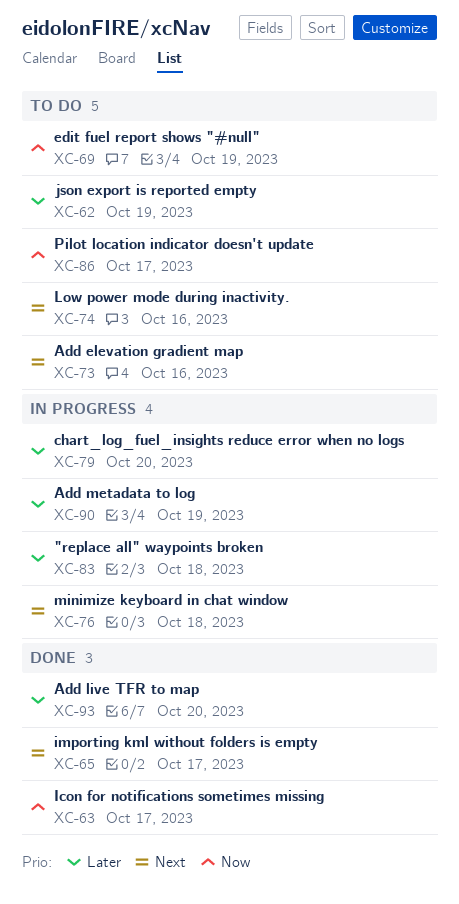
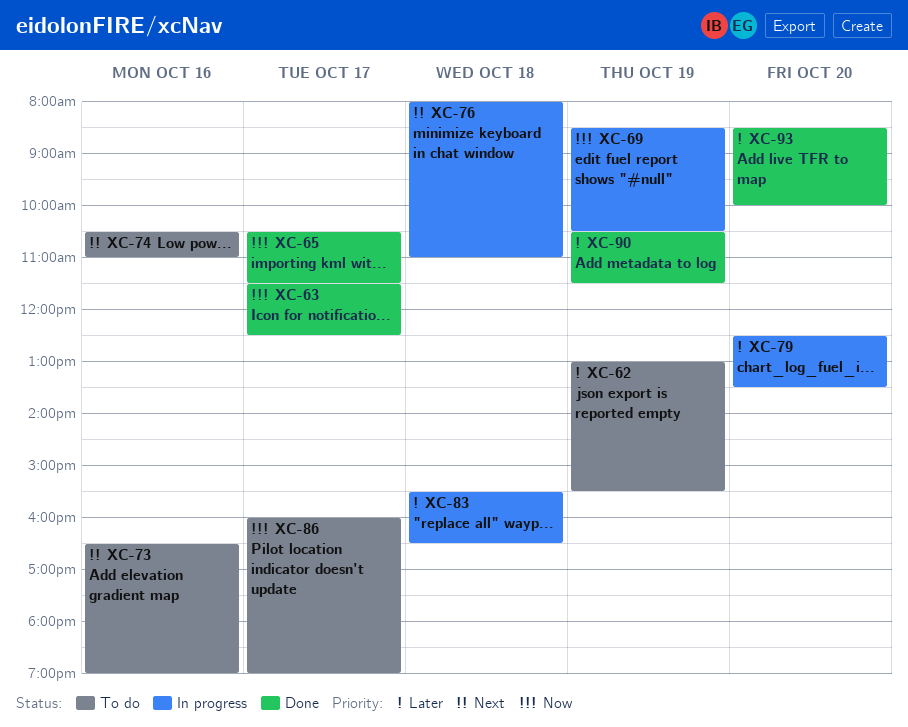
XC-65, priority: Next -> Now
XC-69, status: To do -> In progress
XC-90, status: In progress -> Done

